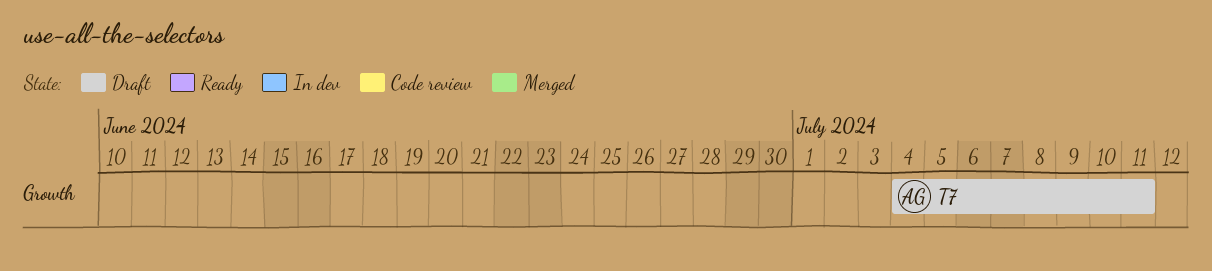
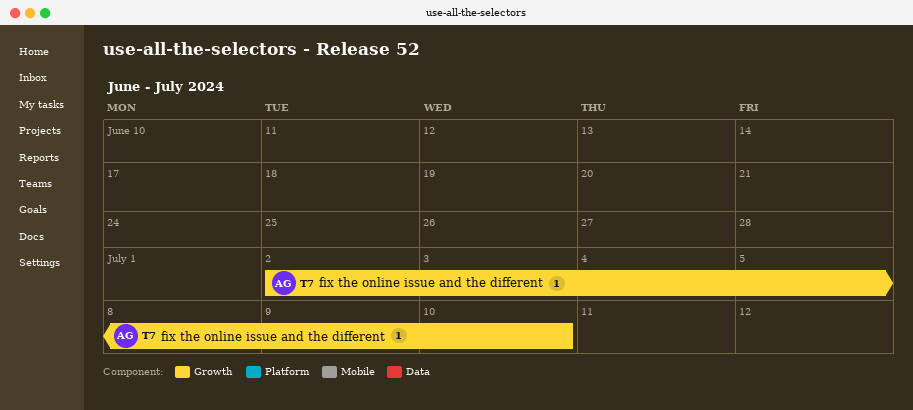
T7, start: Jul 4 -> Jul 2
T7, due: Jul 11 -> Jul 10

